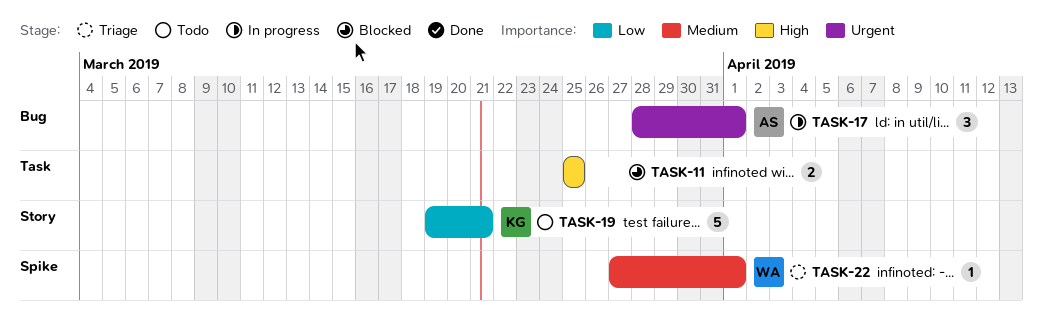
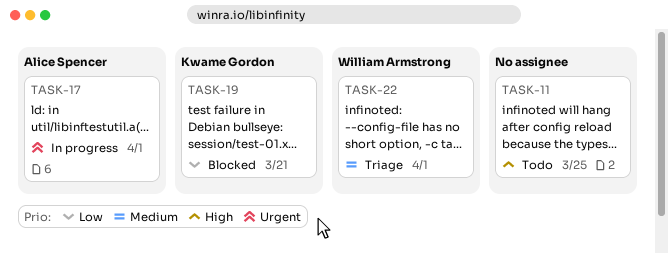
TASK-11, status: Blocked -> Todo
TASK-19, status: Todo -> Blocked

